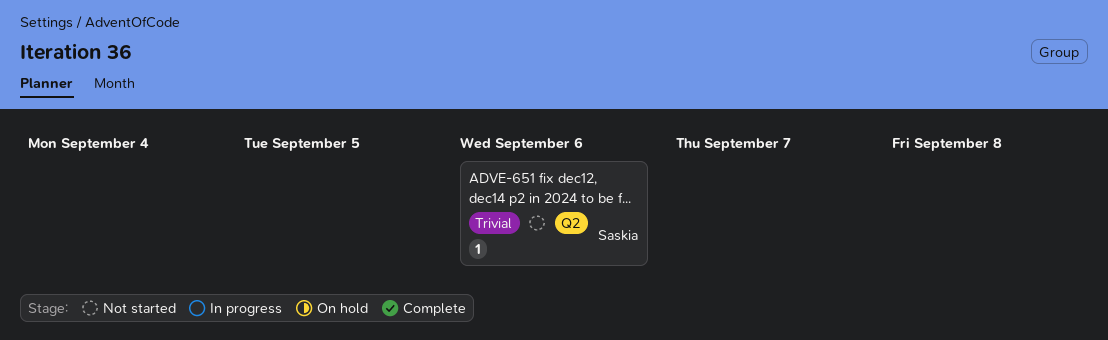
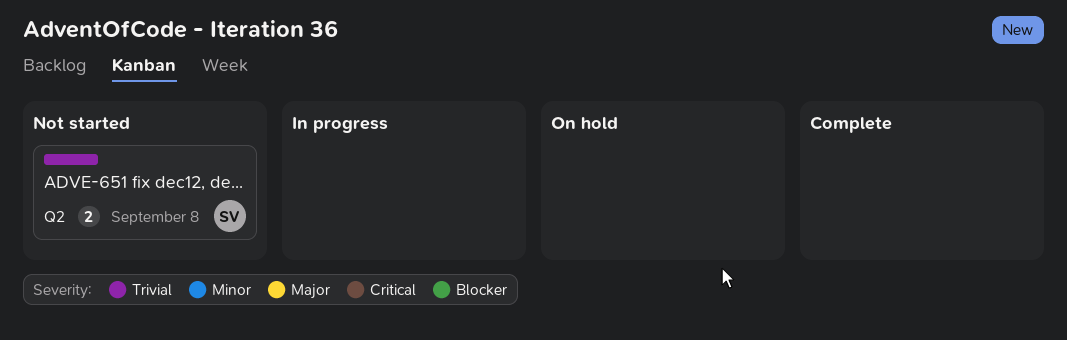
ADVE-651, estimate: 1 -> 2
ADVE-651, due: Sep 6 -> Sep 8

